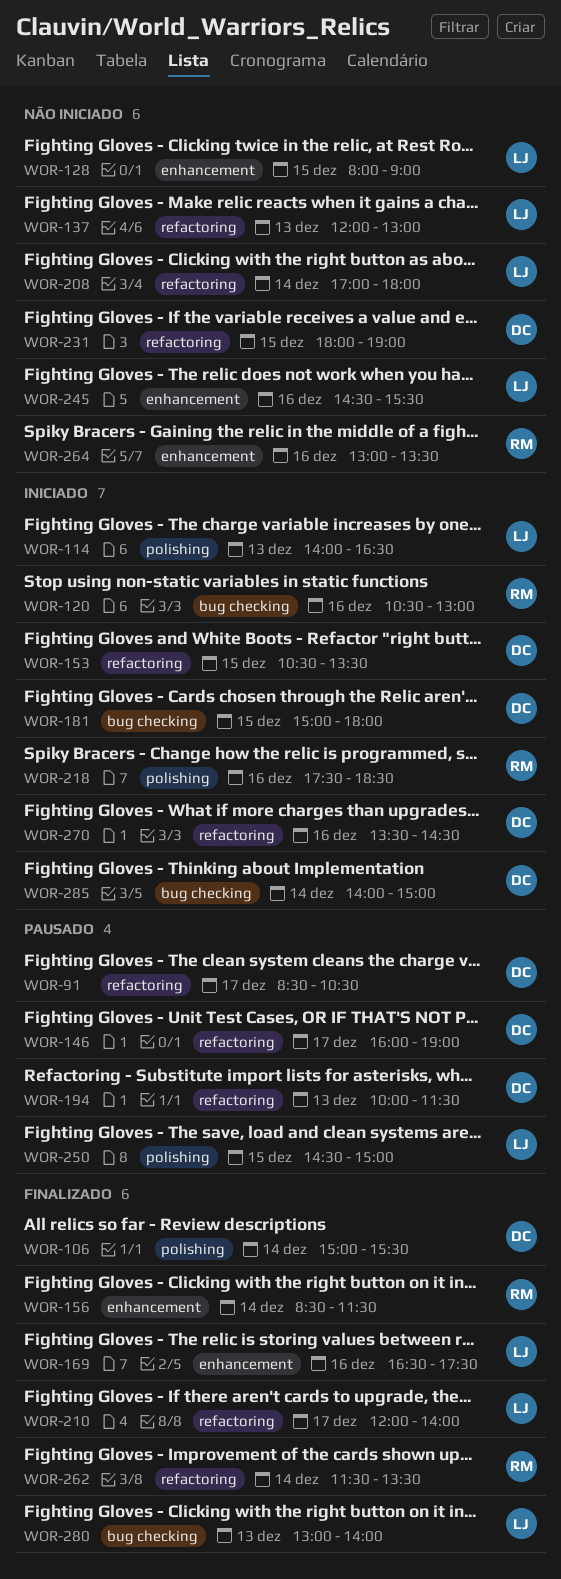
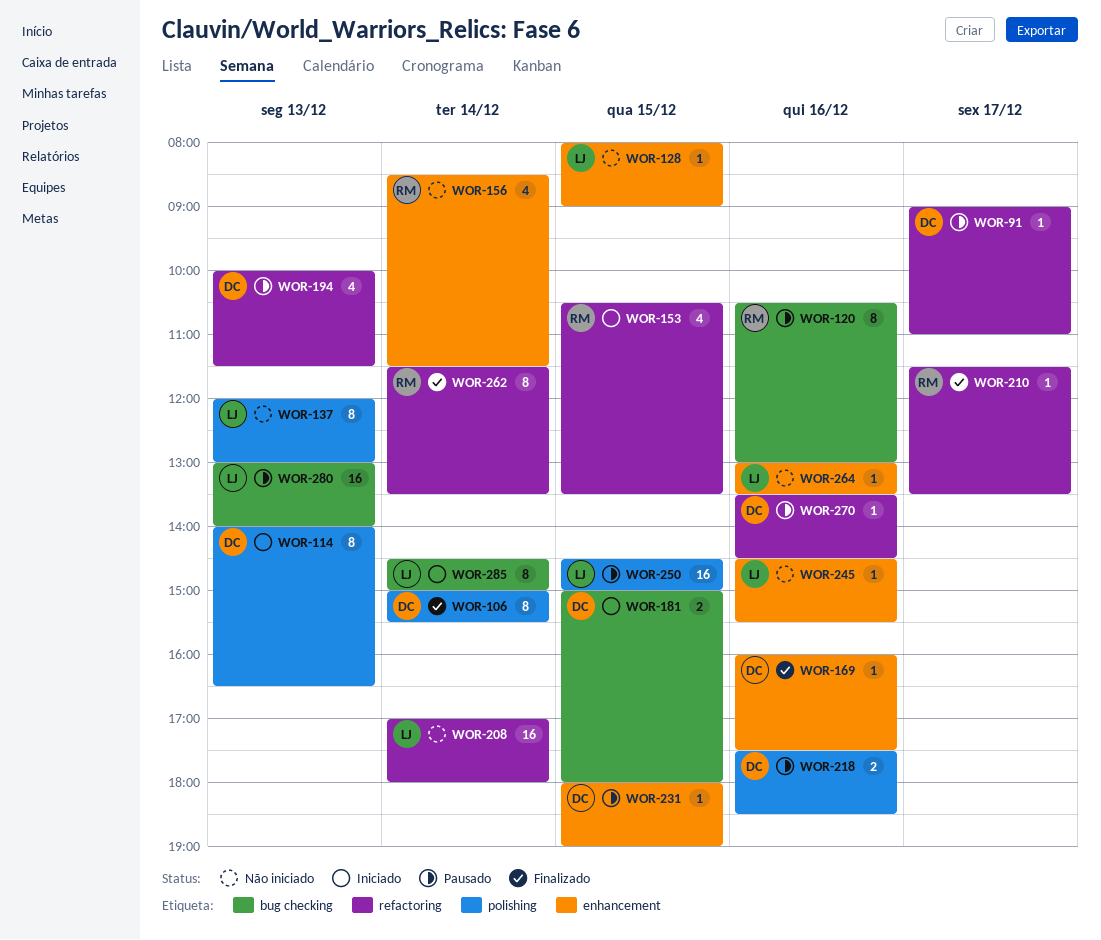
WOR-91, begins: 08:30 -> 09:00
WOR-91, ends: 10:30 -> 11:00
WOR-114, owner: LJ -> DC
WOR-120, status: Iniciado -> Pausado
WOR-137, label: refactoring -> polishing
WOR-146: present -> none
WOR-153, owner: DC -> RM
WOR-156, status: Finalizado -> Não iniciado
WOR-169, owner: LJ -> DC
WOR-169, begins: 16:30 -> 16:00
WOR-210, owner: LJ -> RM
WOR-210, begins: 12:00 -> 11:30
WOR-210, ends: 14:00 -> 13:30
WOR-218, status: Iniciado -> Pausado
WOR-218, owner: RM -> DC
WOR-231, status: Não iniciado -> Pausado
WOR-231, label: refactoring -> enhancement
WOR-264, owner: RM -> LJ
WOR-270, status: Iniciado -> Pausado
WOR-280, status: Finalizado -> Pausado
WOR-285, owner: DC -> LJ
WOR-285, begins: 14:00 -> 14:30

